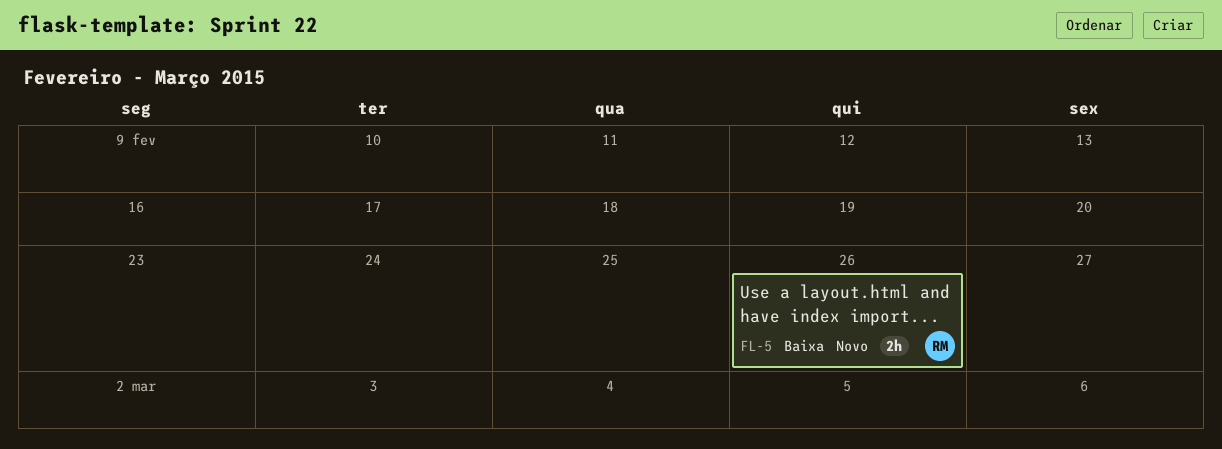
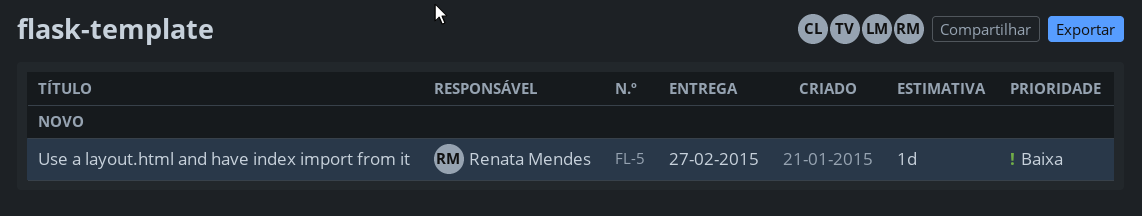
FL-5, estimate: 2h -> 1d
FL-5, due: Feb 26 -> Feb 27

